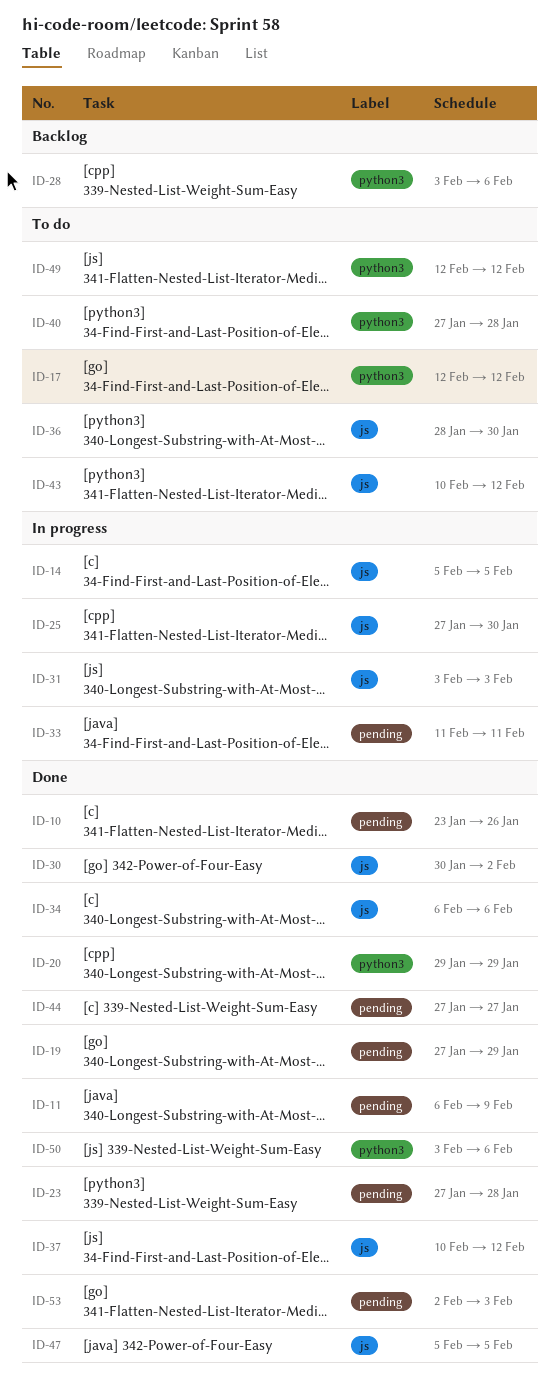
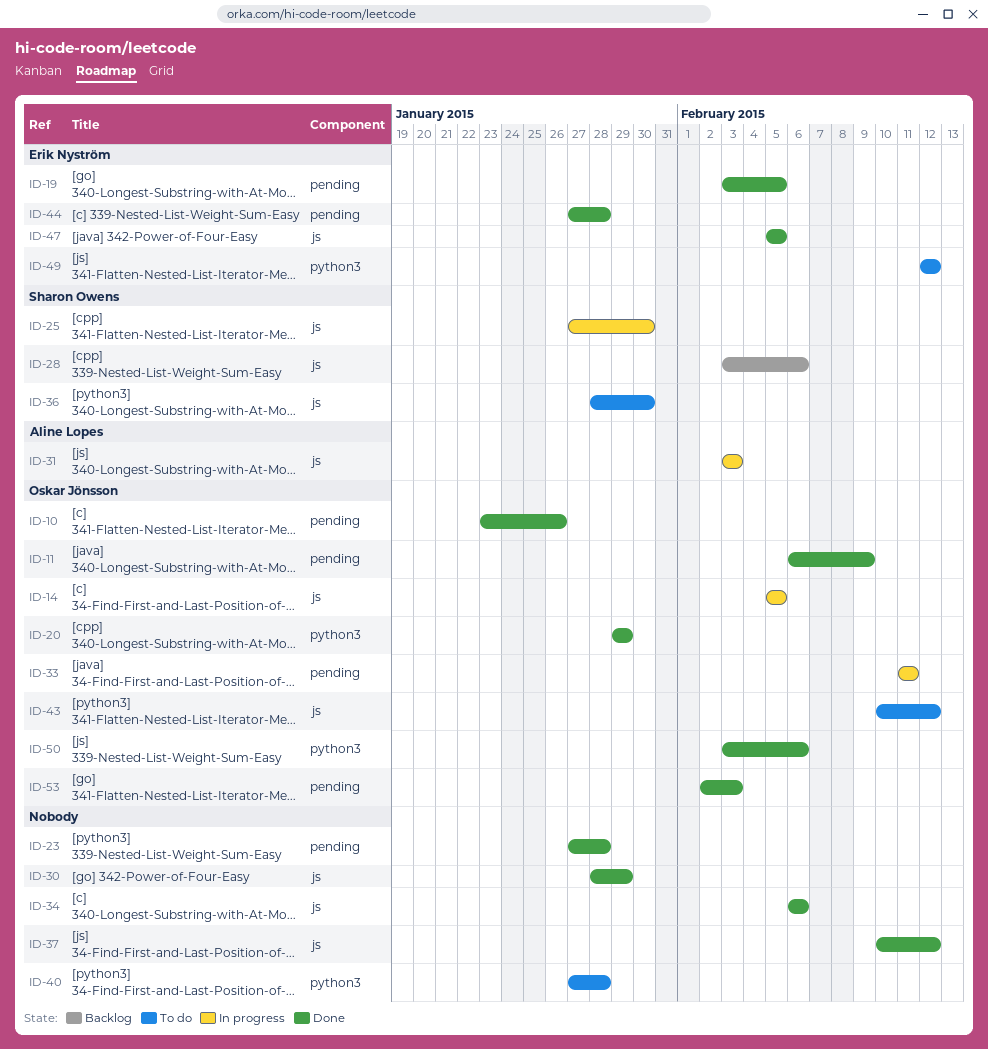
ID-17: present -> none
ID-19, start: Jan 27 -> Feb 3
ID-19, due: Jan 29 -> Feb 5
ID-28, label: python3 -> js
ID-30, start: Jan 30 -> Jan 28
ID-30, due: Feb 2 -> Jan 29
ID-44, due: Jan 27 -> Jan 28

